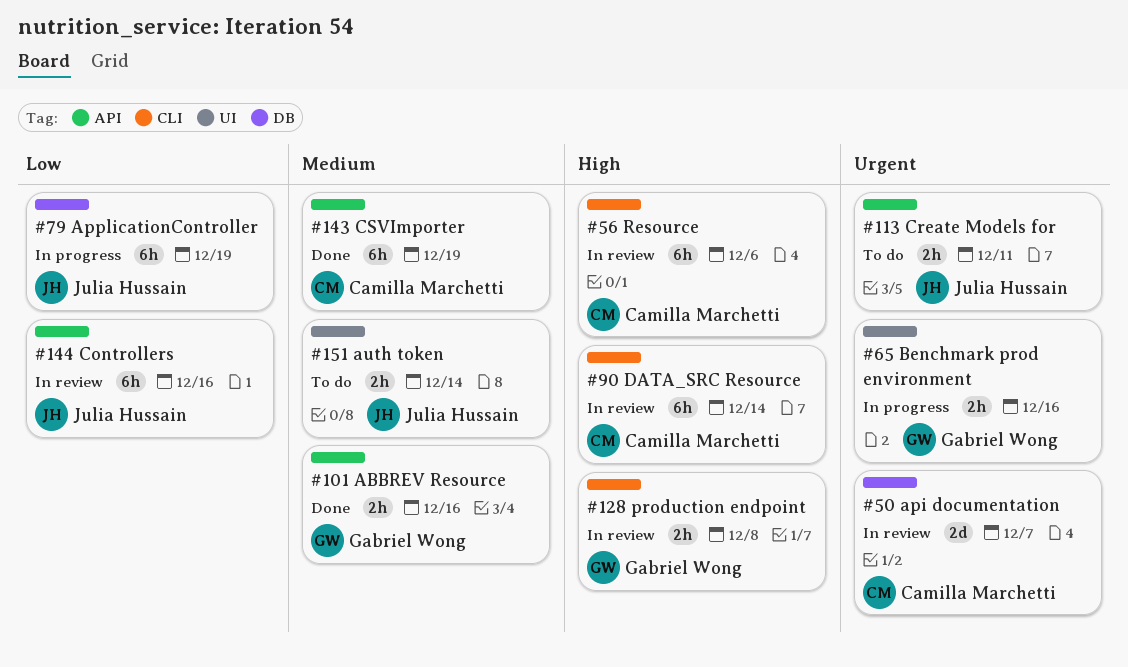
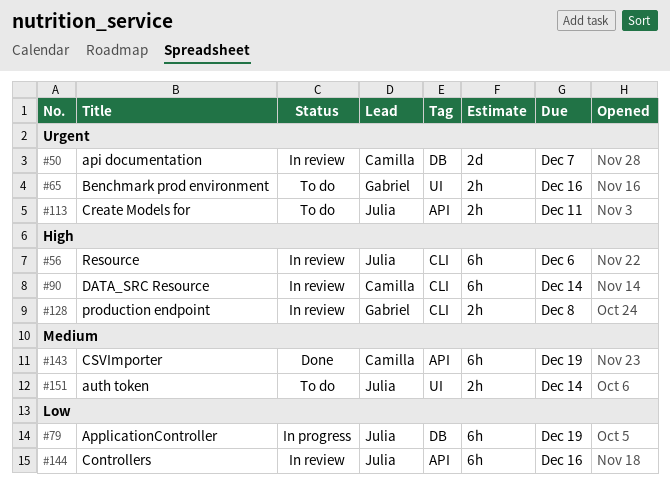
#56, owner: Camilla Marchetti -> Julia Hussain
#65, status: In progress -> To do
#101: present -> none

